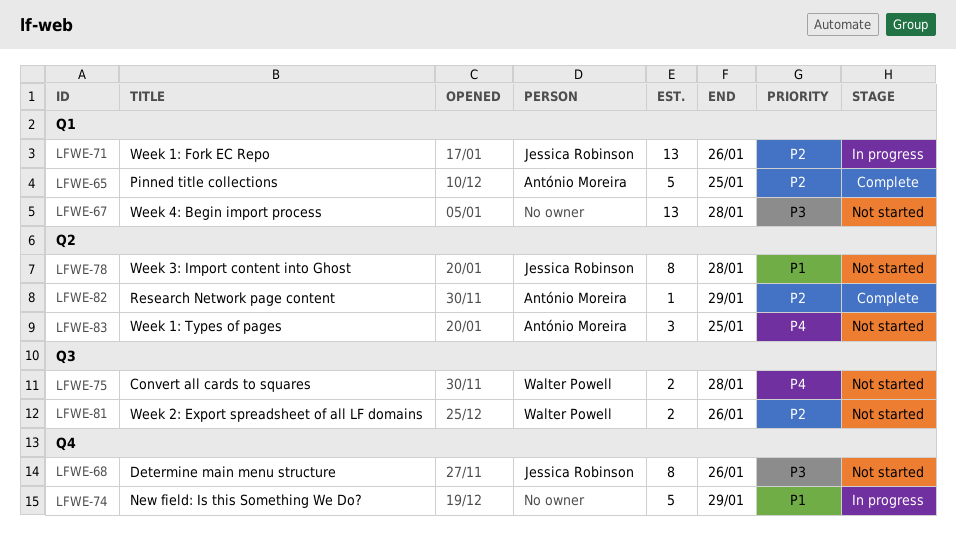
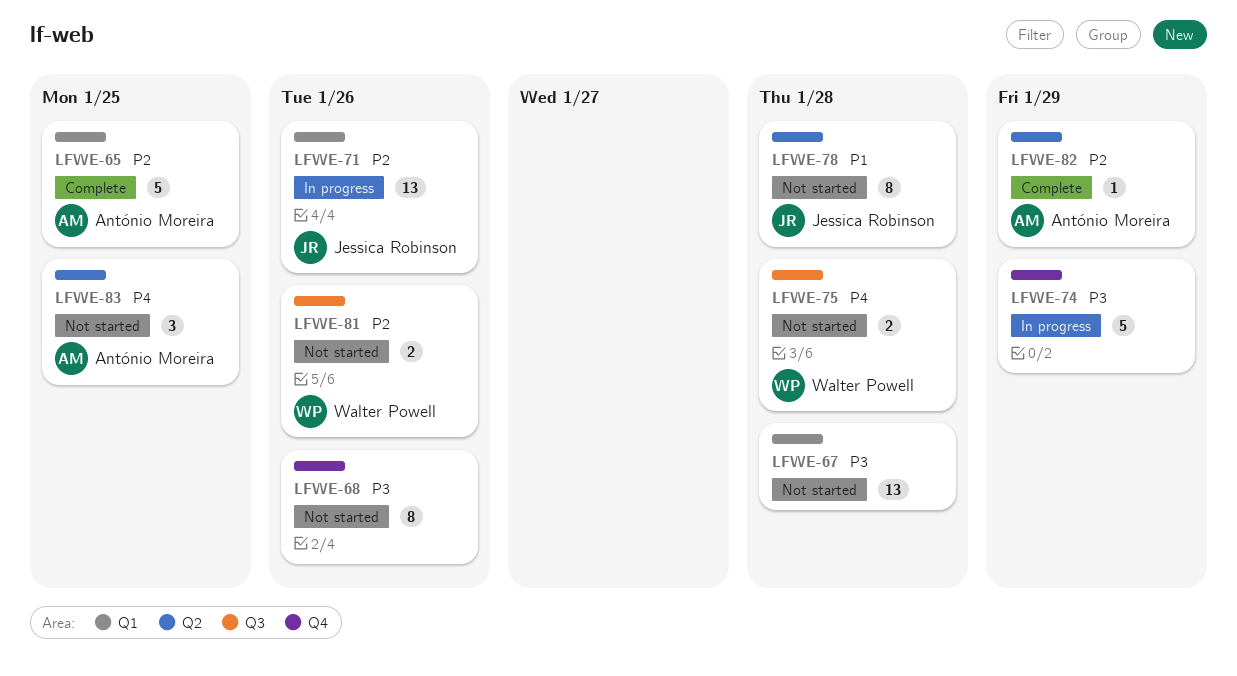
LFWE-68, owner: Jessica Robinson -> none
LFWE-74, priority: P1 -> P3

